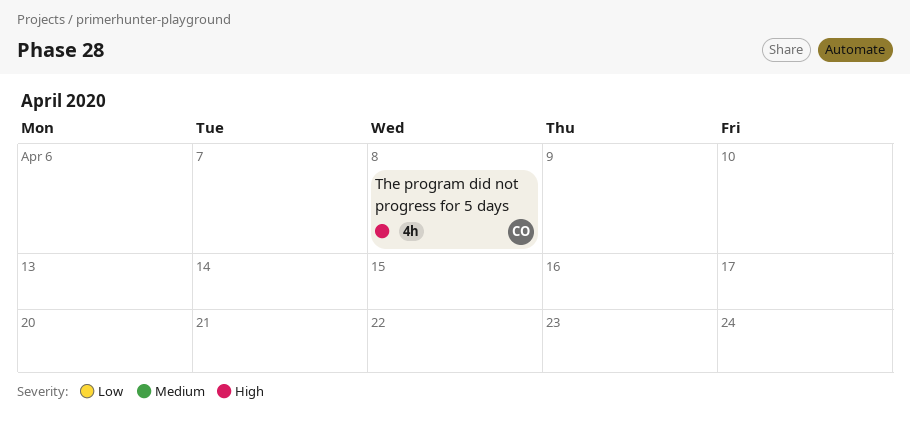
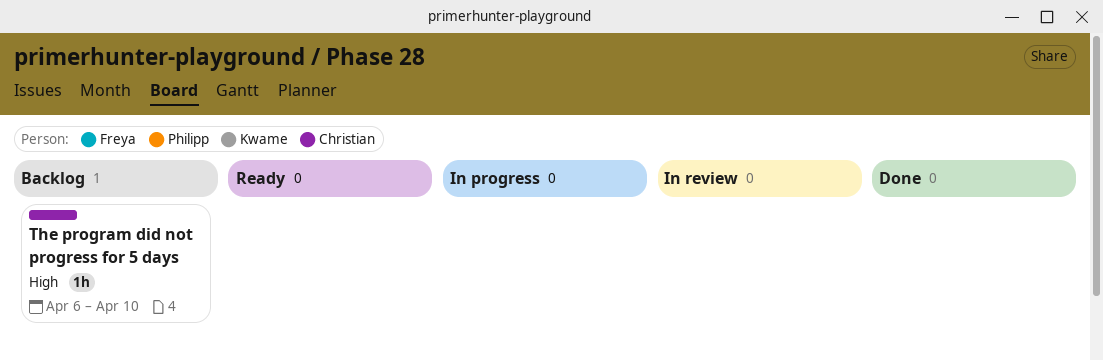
The program did not progress for 5 days, estimate: 4h -> 1h
The program did not progress for 5 days, due: Apr 8 -> Apr 10

